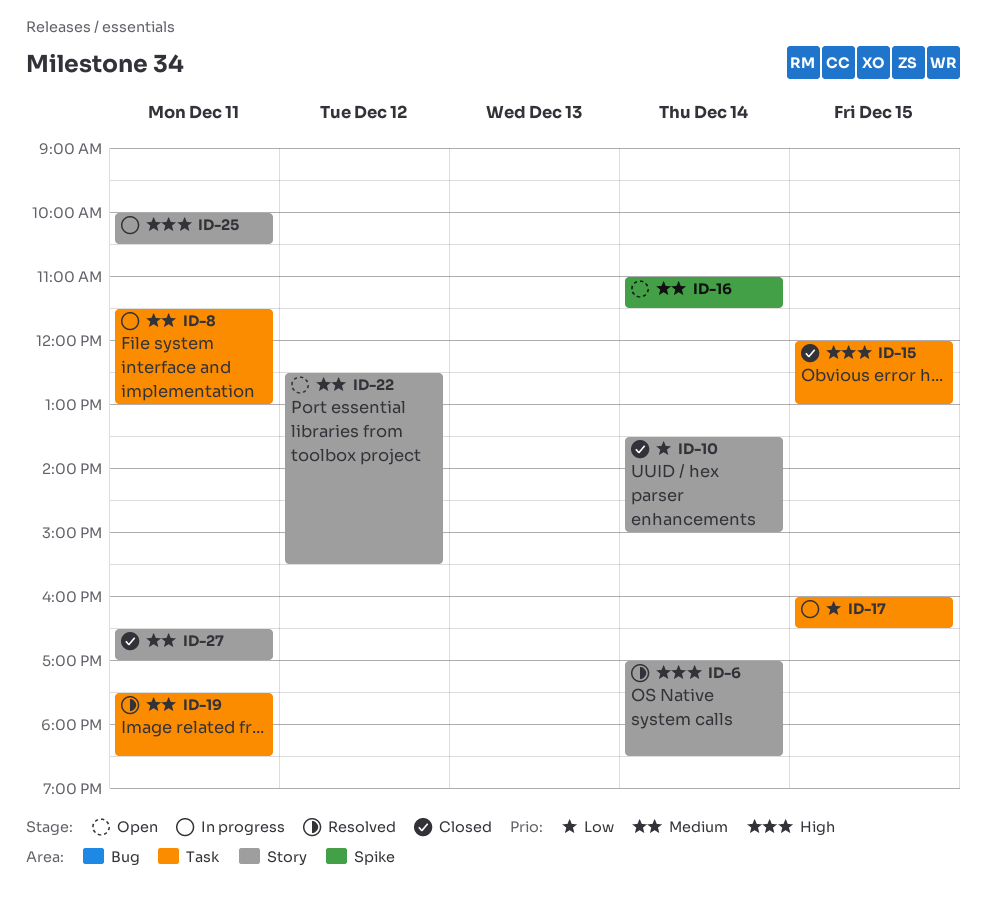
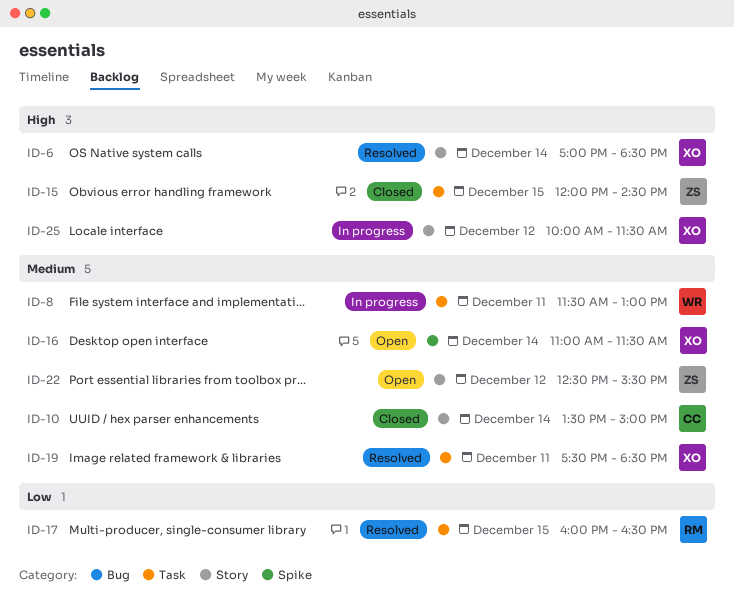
ID-10, priority: Low -> Medium
ID-15, ends: 13:00 -> 14:30
ID-17, status: In progress -> Resolved
ID-25, day: Dec 11 -> Dec 12
ID-25, ends: 10:30 -> 11:30
ID-27: present -> none

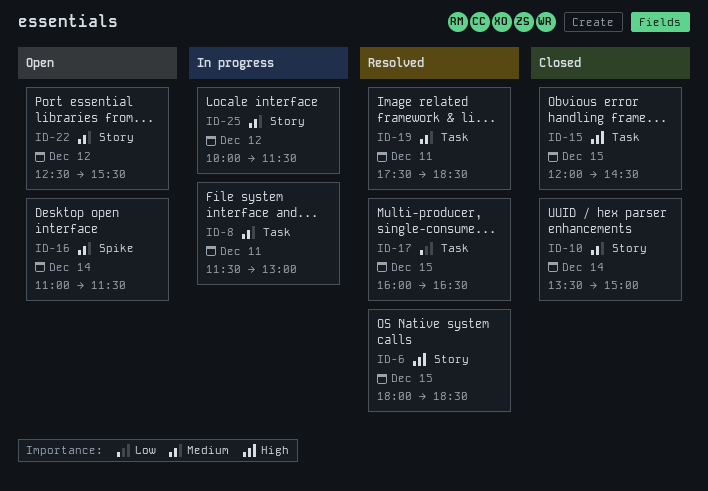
ID-6, day: Dec 14 -> Dec 15
ID-6, begins: 17:00 -> 18:00
ID-25, priority: High -> Medium

